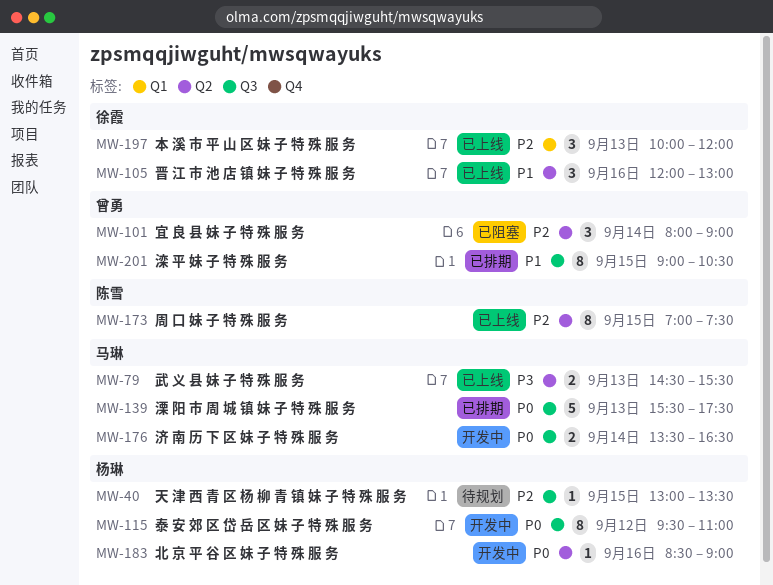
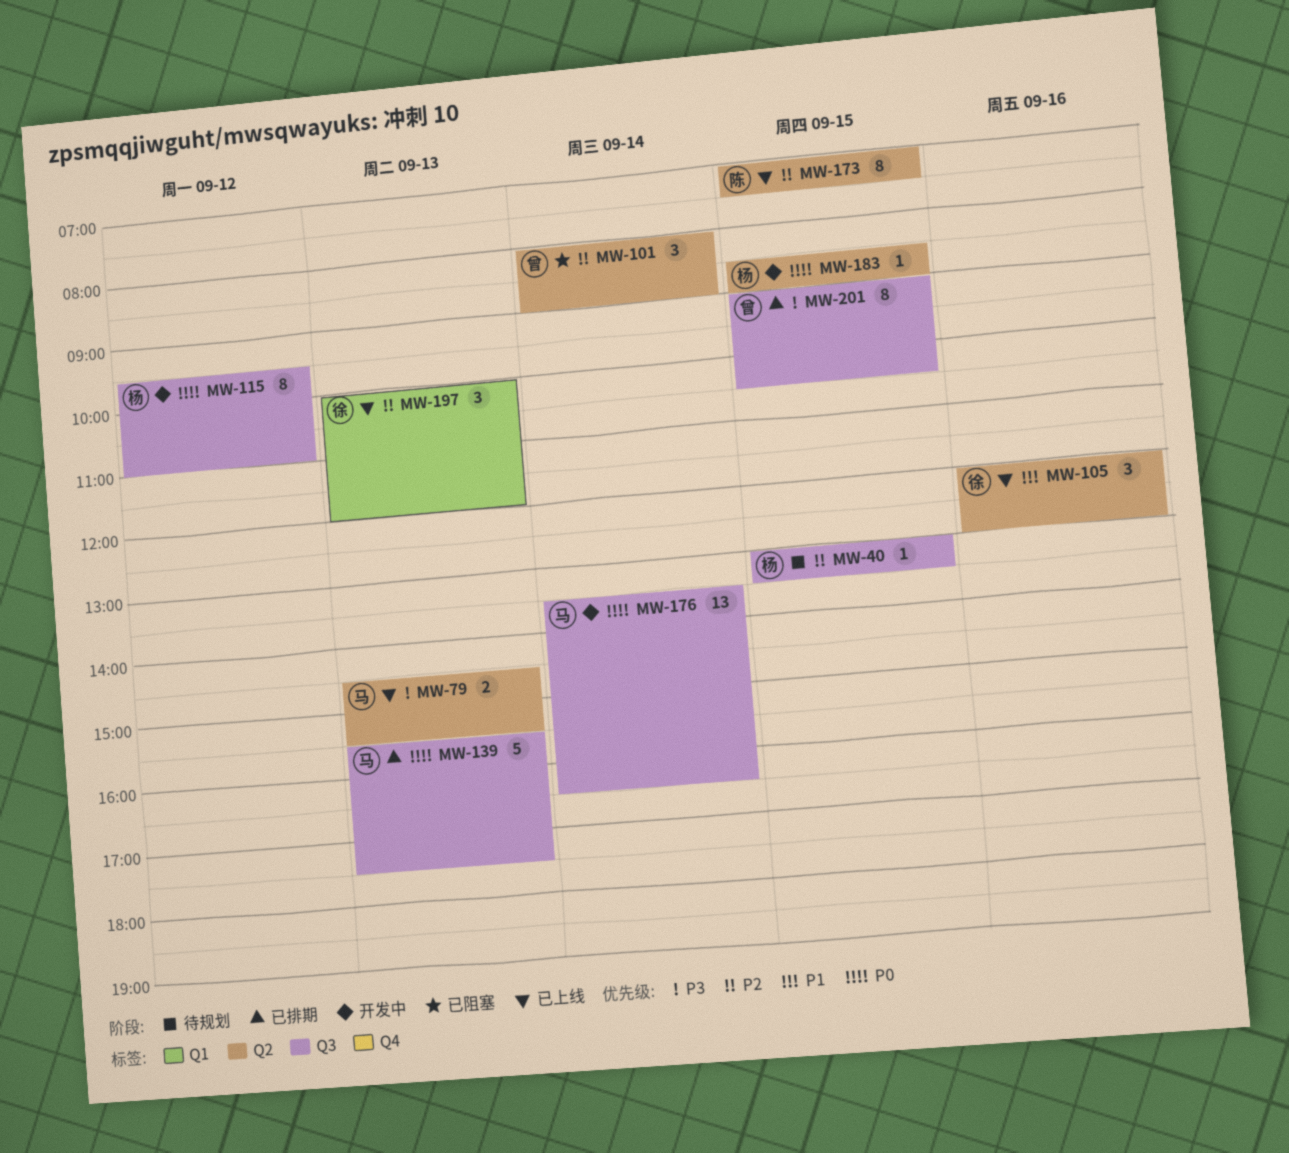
MW-176, estimate: 2 -> 13
MW-183, day: Sep 16 -> Sep 15
MW-201, priority: P1 -> P3

